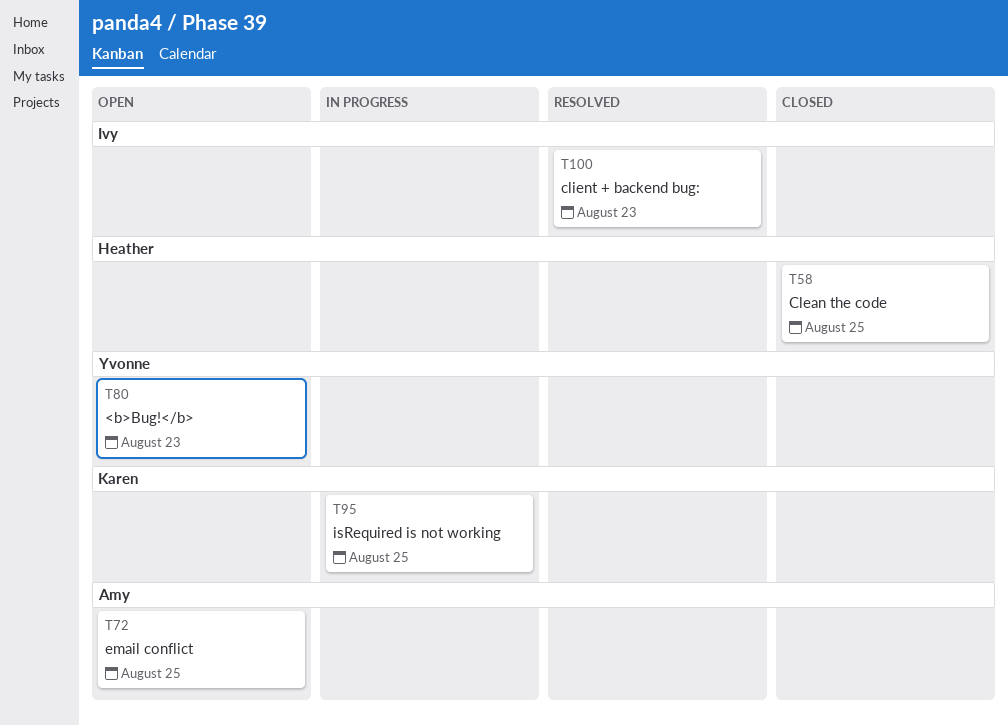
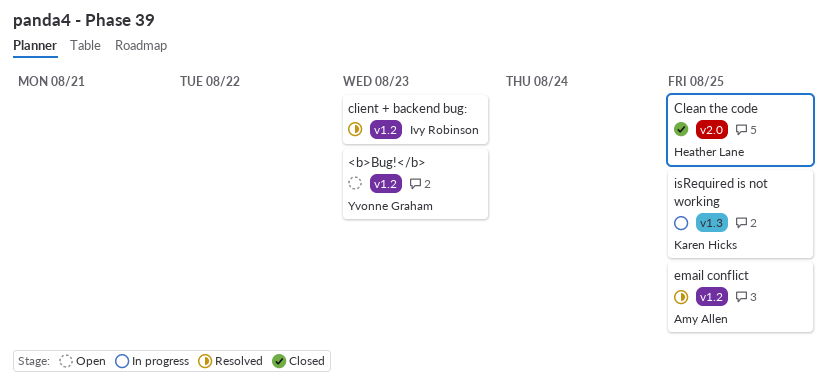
email conflict, status: Open -> Resolved

